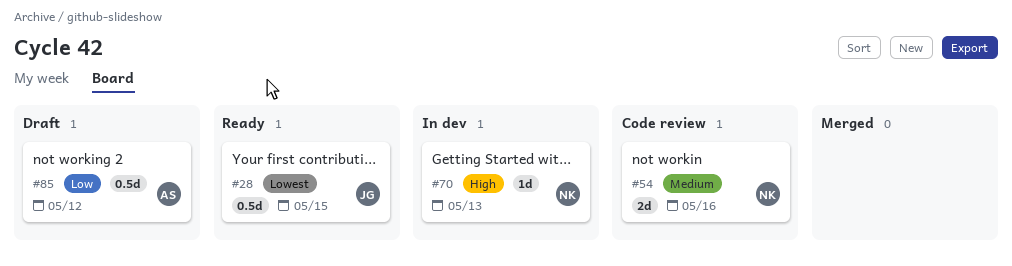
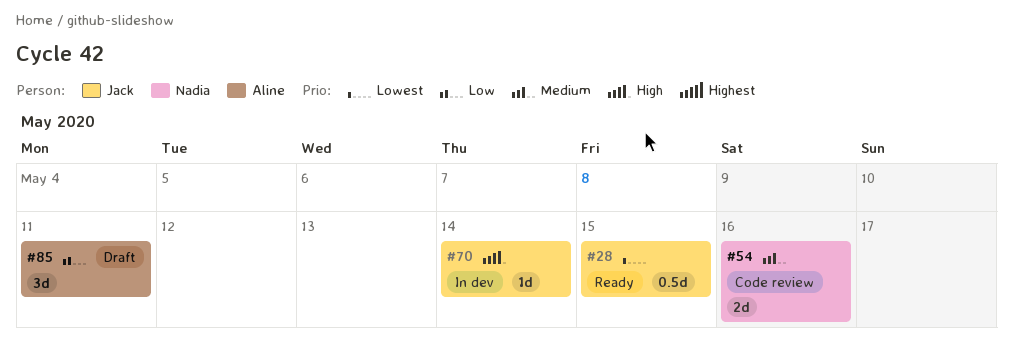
#70, owner: Nadia -> Jack
#70, due: May 13 -> May 14
#85, estimate: 0.5d -> 3d
#85, due: May 12 -> May 11

